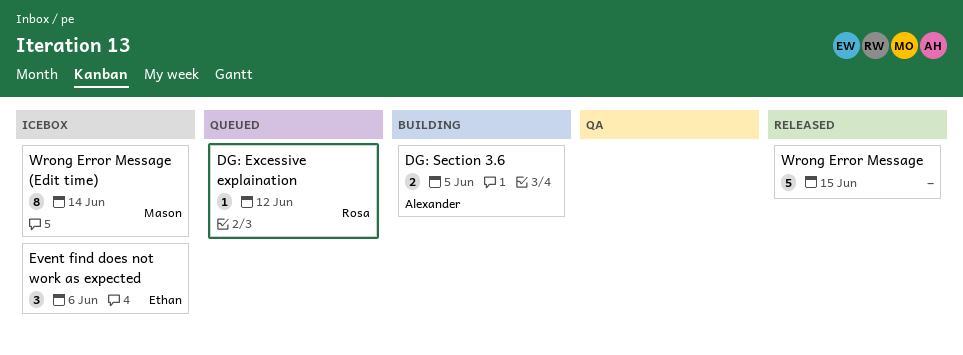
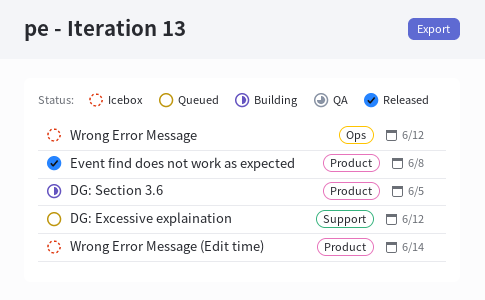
Event find does not work as expected, status: Icebox -> Released
Event find does not work as expected, due: Jun 6 -> Jun 8
Wrong Error Message, status: Released -> Icebox
Wrong Error Message, due: Jun 15 -> Jun 12

